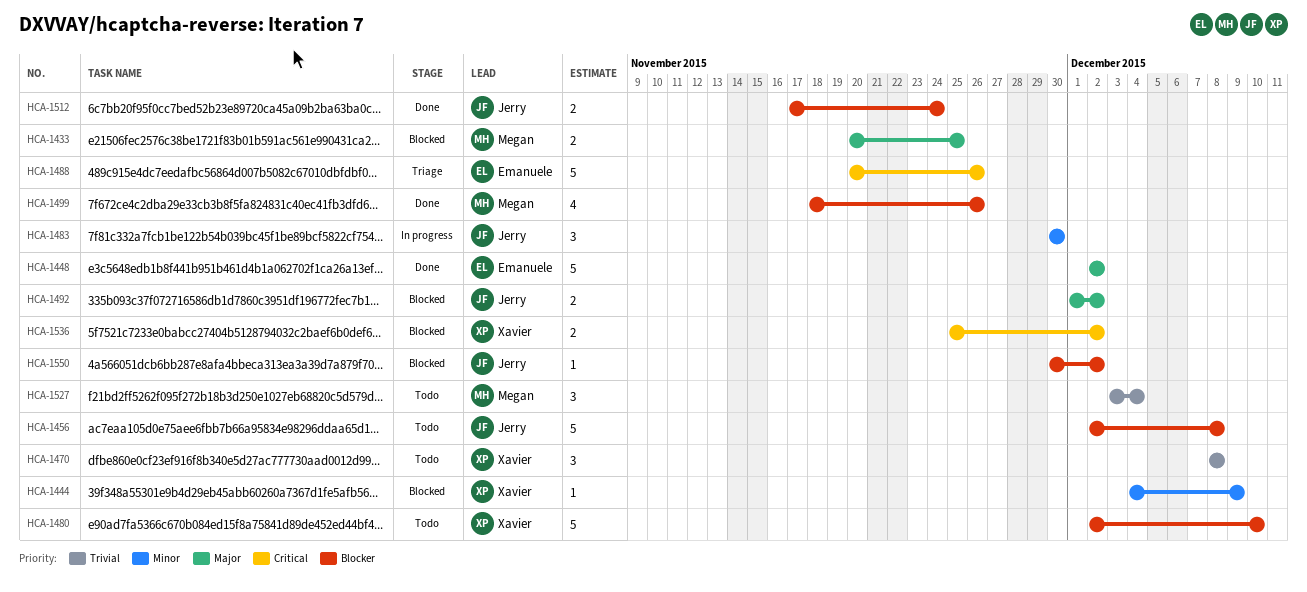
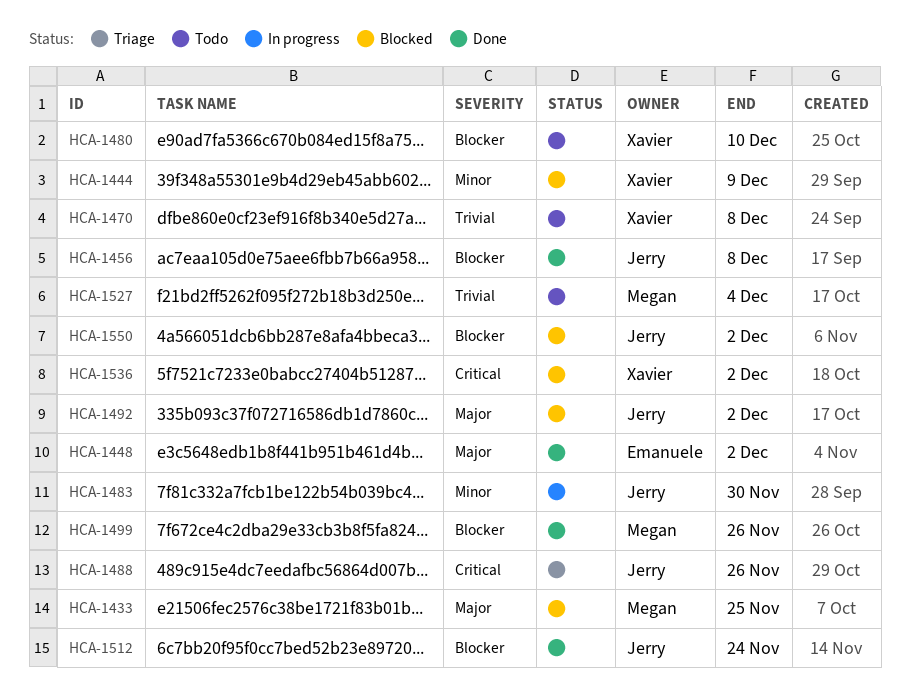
HCA-1456, status: Todo -> Done
HCA-1488, owner: Emanuele -> Jerry

